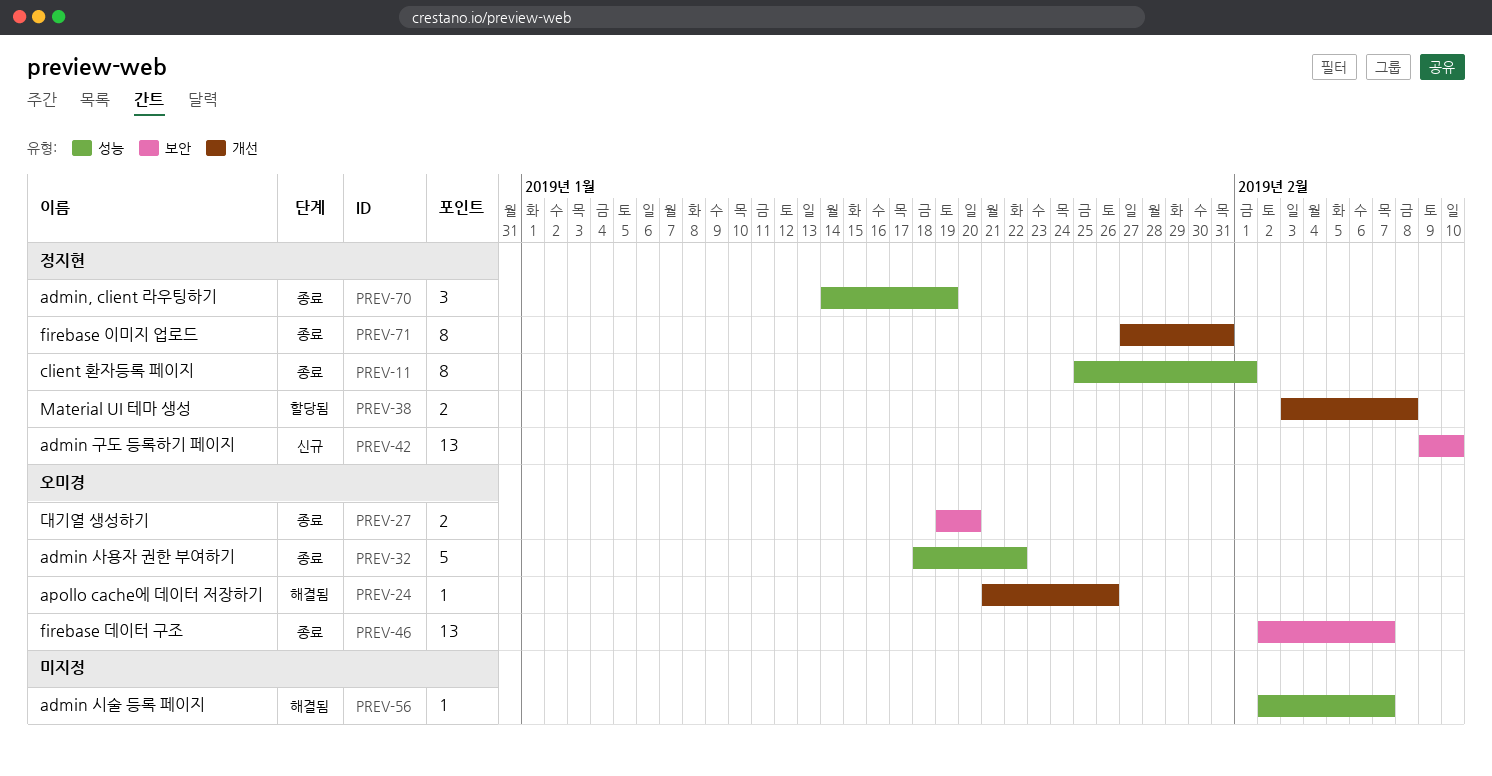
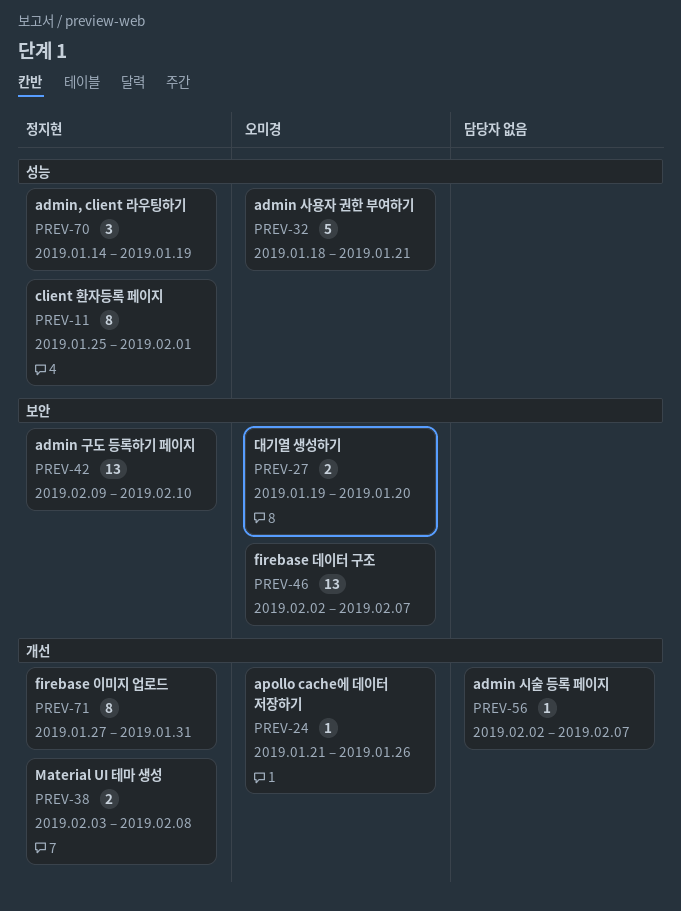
PREV-32, due: Jan 22 -> Jan 21
PREV-56, label: 성능 -> 개선

